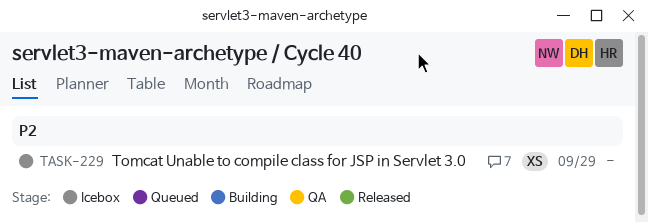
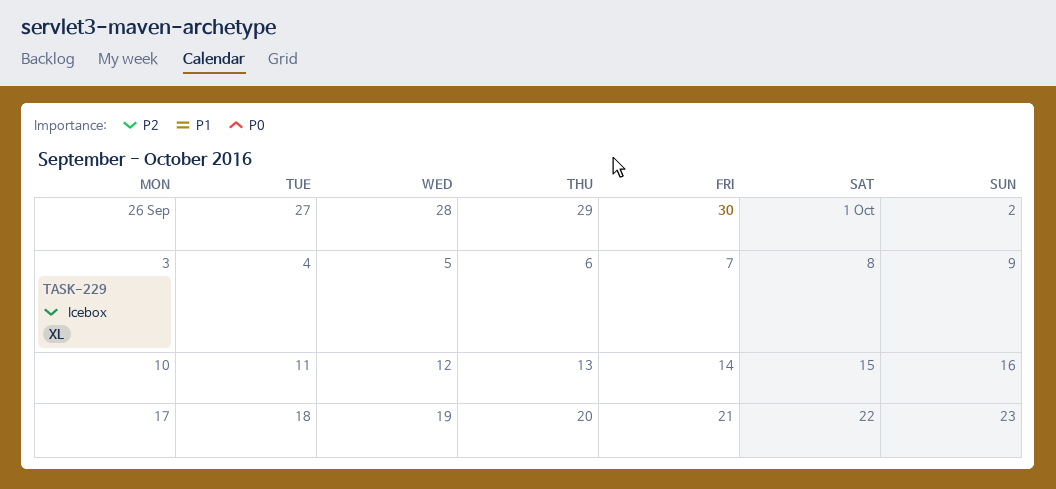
TASK-229, estimate: XS -> XL
TASK-229, due: Sep 29 -> Oct 3

